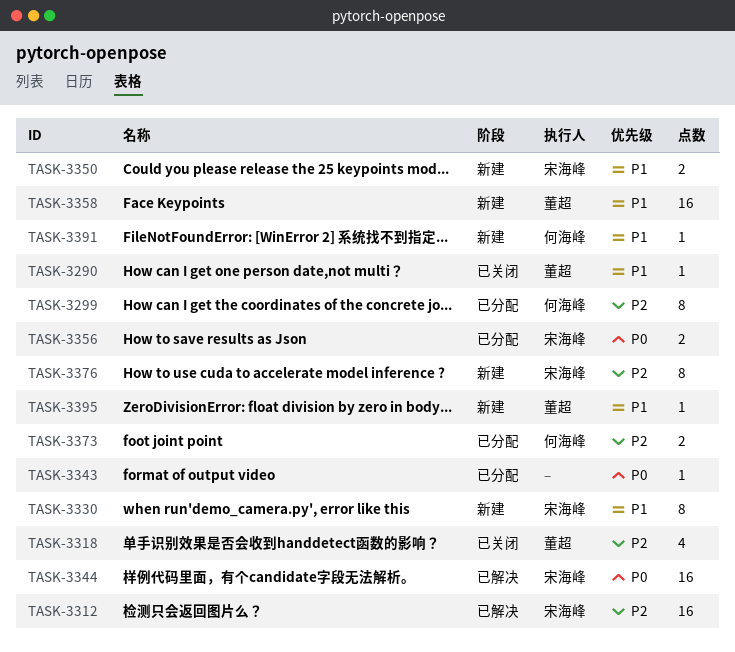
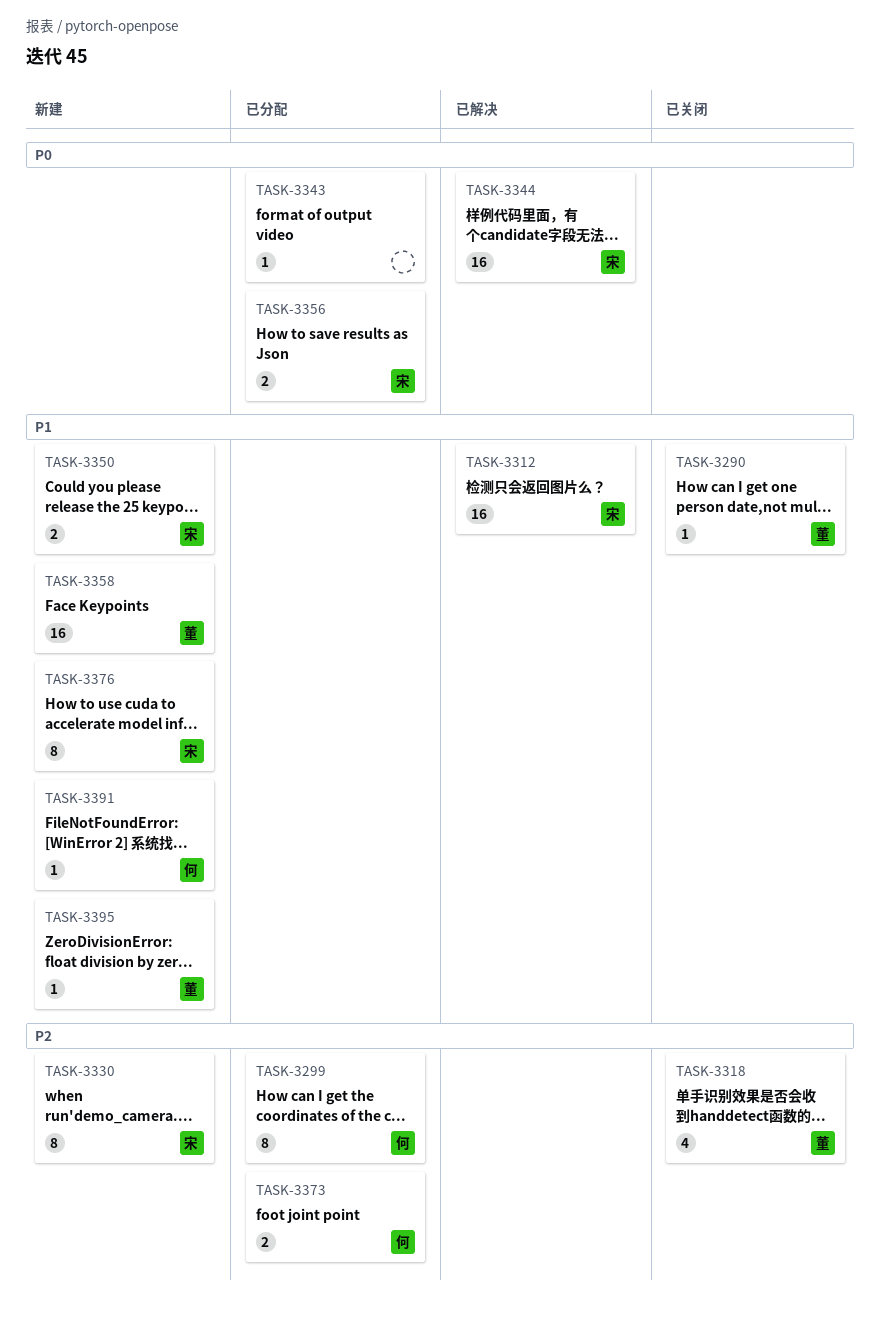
TASK-3312, priority: P2 -> P1
TASK-3330, priority: P1 -> P2
TASK-3376, priority: P2 -> P1

